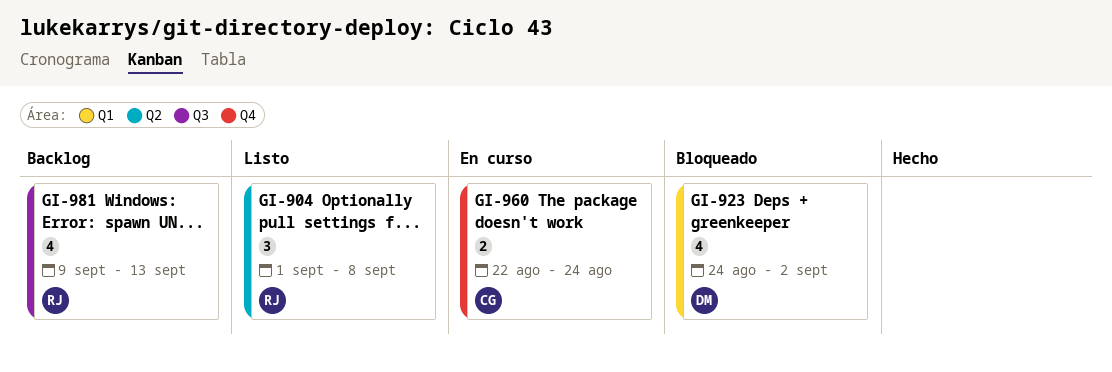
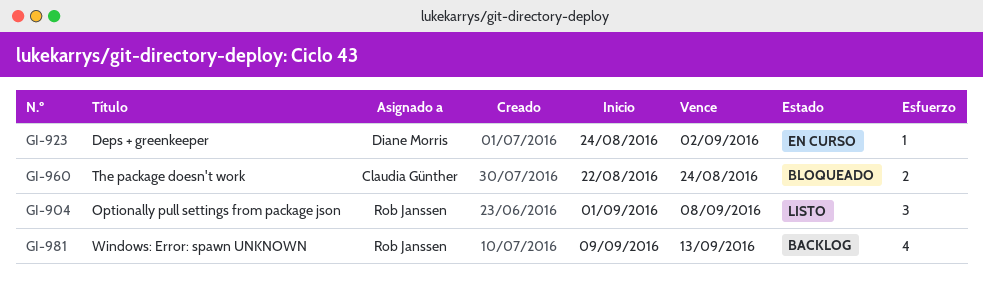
GI-923, status: Bloqueado -> En curso
GI-923, estimate: 4 -> 1
GI-960, status: En curso -> Bloqueado

